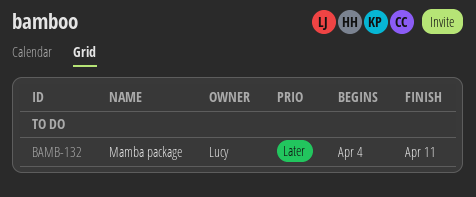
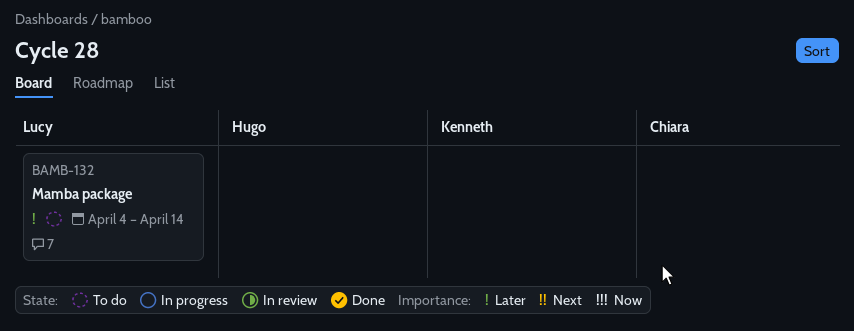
BAMB-132, due: Apr 11 -> Apr 14

